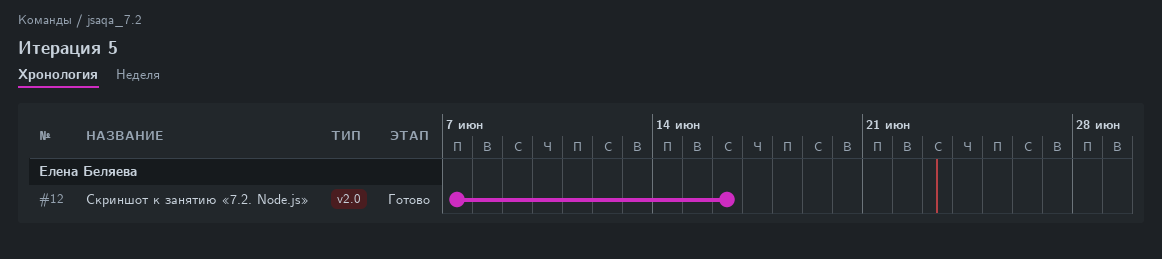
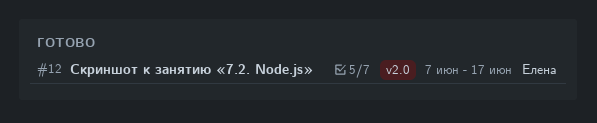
#12, due: Jun 16 -> Jun 17

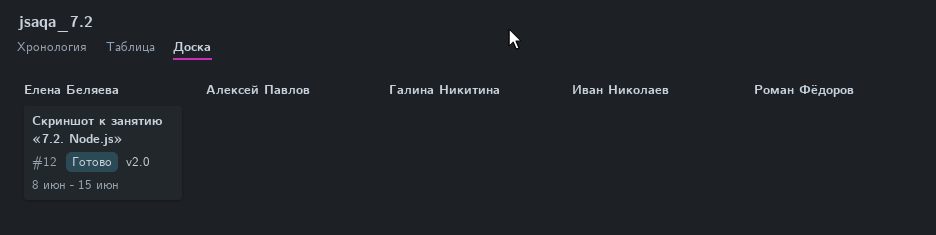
#12, start: Jun 7 -> Jun 8
#12, due: Jun 17 -> Jun 15

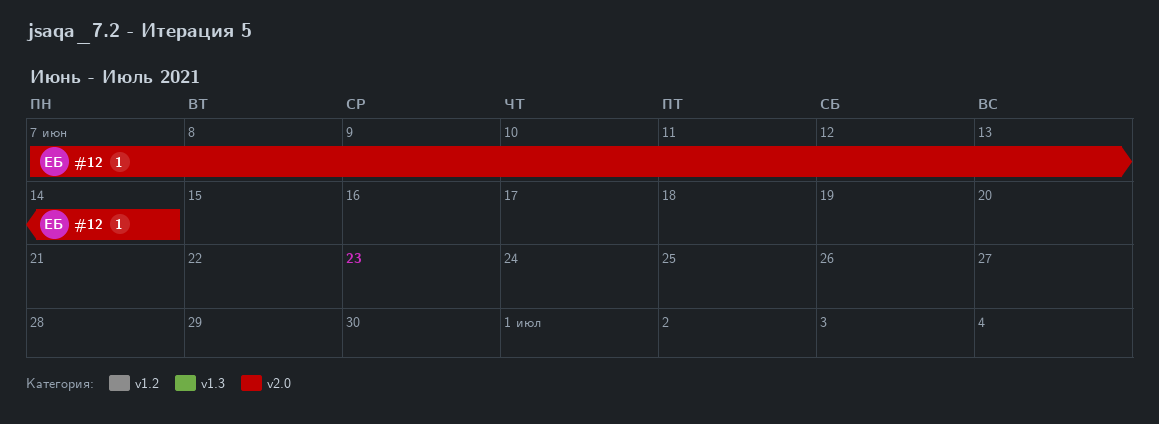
#12, start: Jun 8 -> Jun 7
#12, due: Jun 15 -> Jun 14

